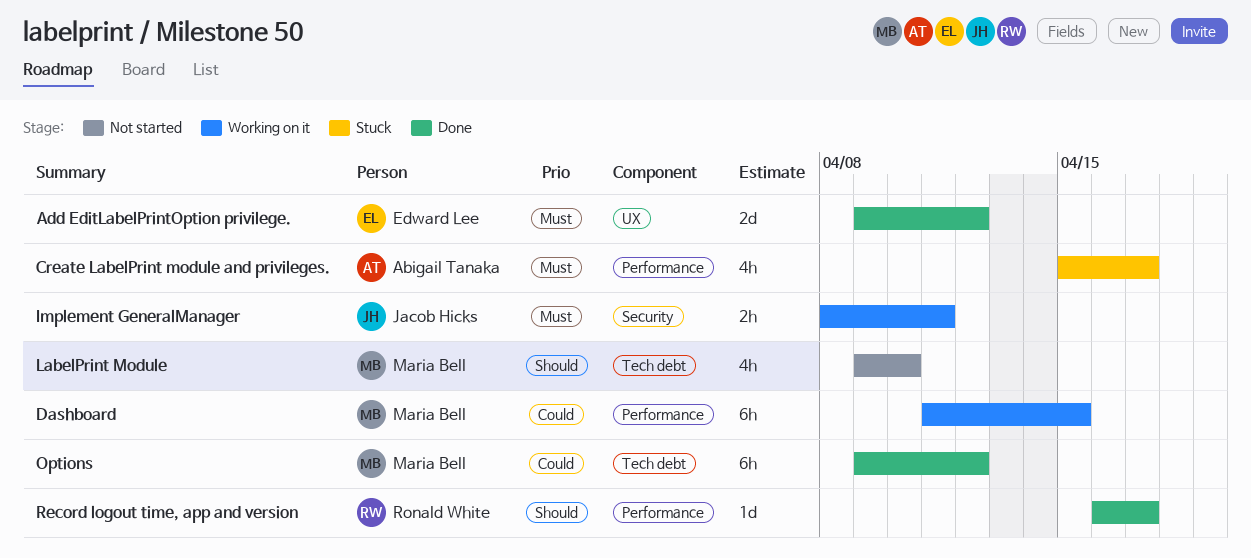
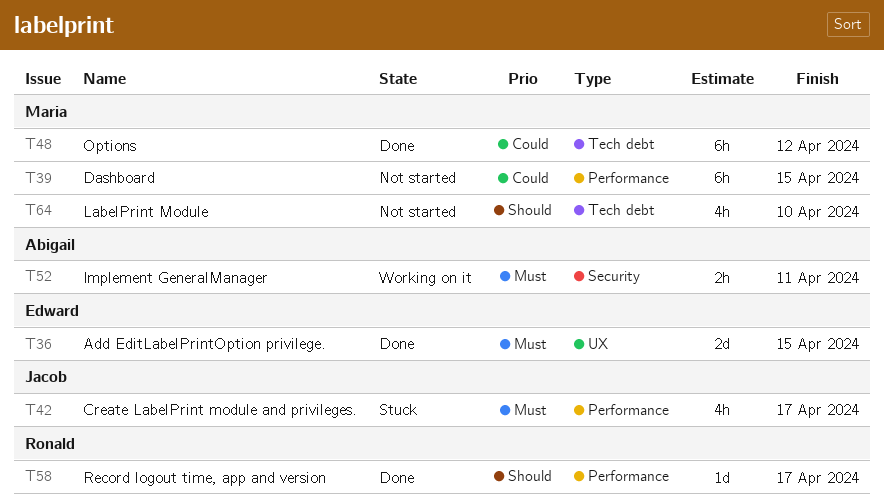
Add EditLabelPrintOption privilege., due: Apr 12 -> Apr 15
Create LabelPrint module and privileges., owner: Abigail Tanaka -> Jacob Hicks
Dashboard, status: Working on it -> Not started
Implement GeneralManager, owner: Jacob Hicks -> Abigail Tanaka

